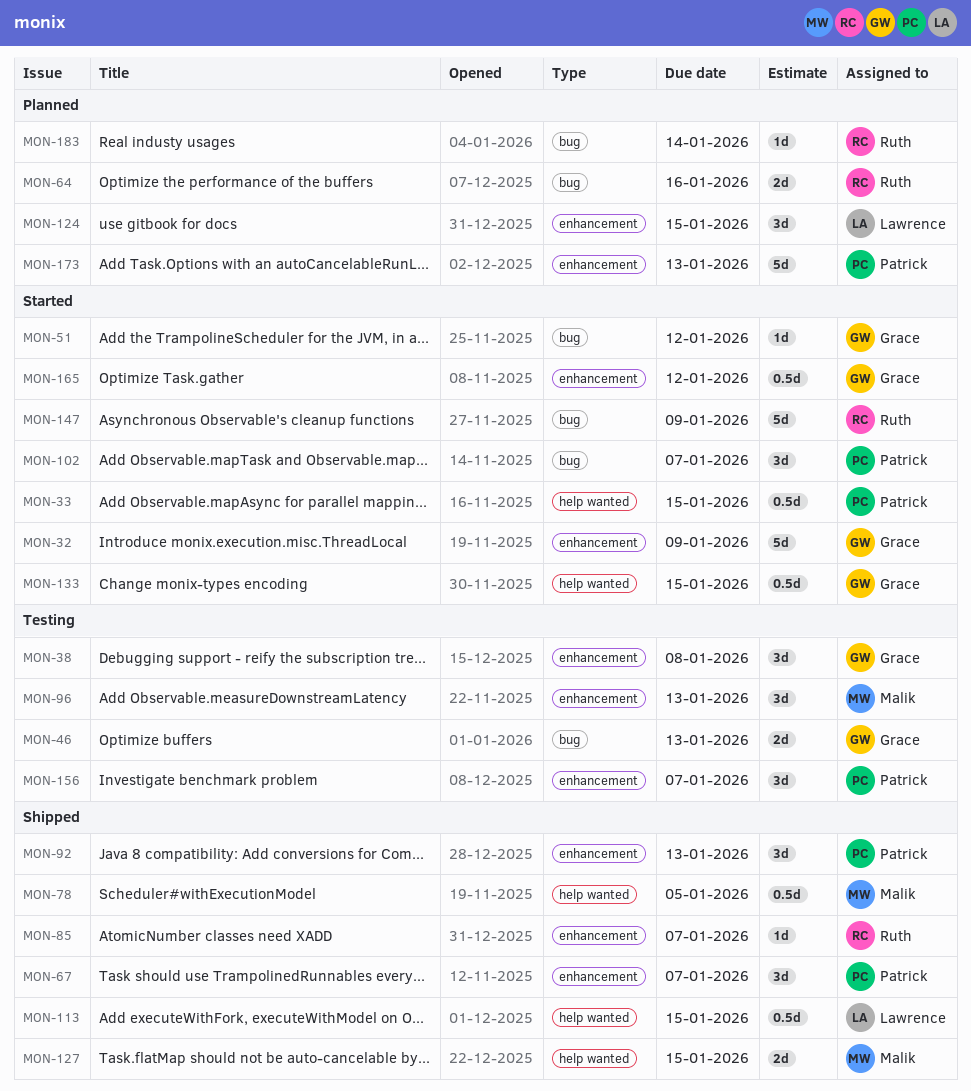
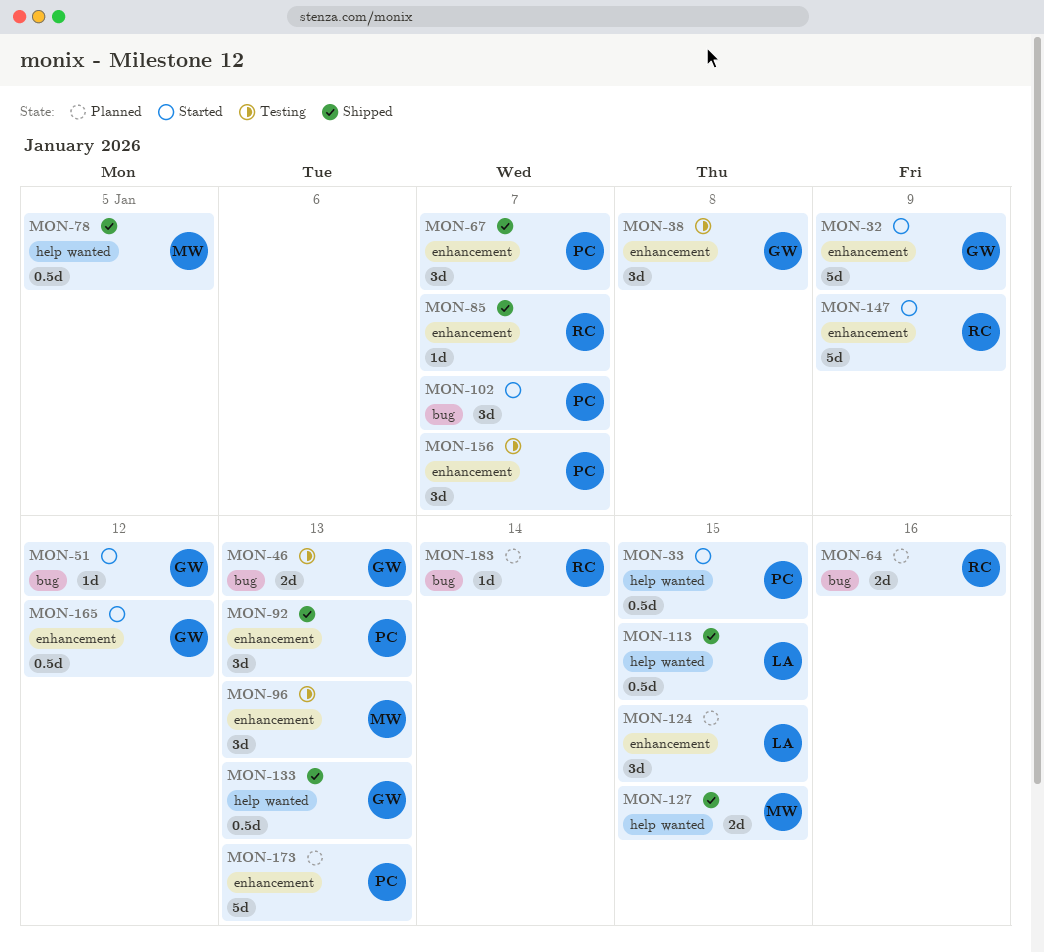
MON-133, status: Started -> Shipped
MON-133, due: Jan 15 -> Jan 13
MON-147, label: bug -> enhancement

